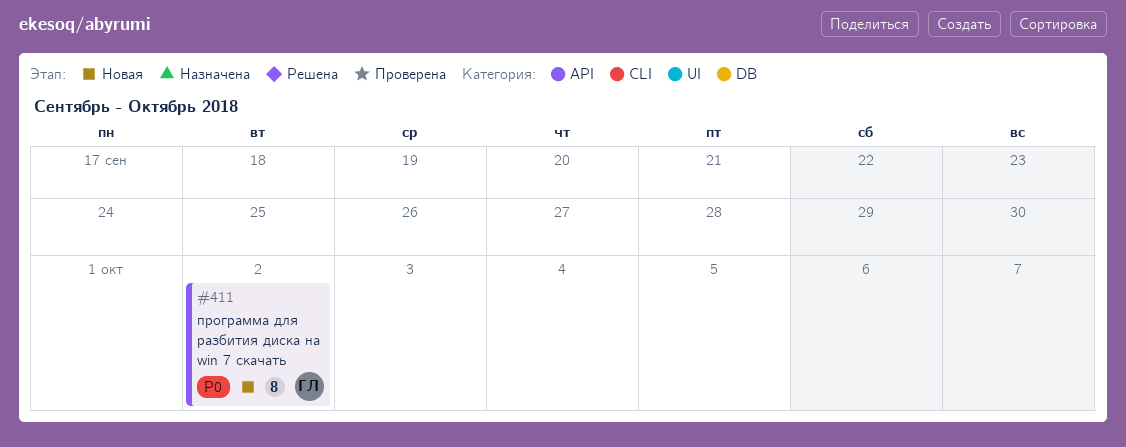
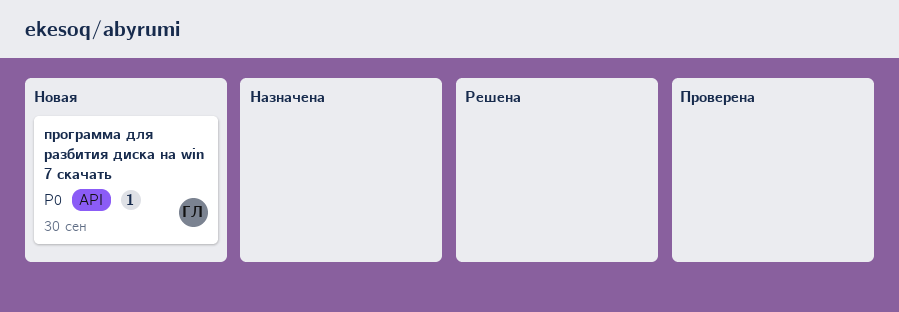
программа для разбития диска на win 7 скачать, estimate: 8 -> 1
программа для разбития диска на win 7 скачать, due: Oct 2 -> Sep 30

